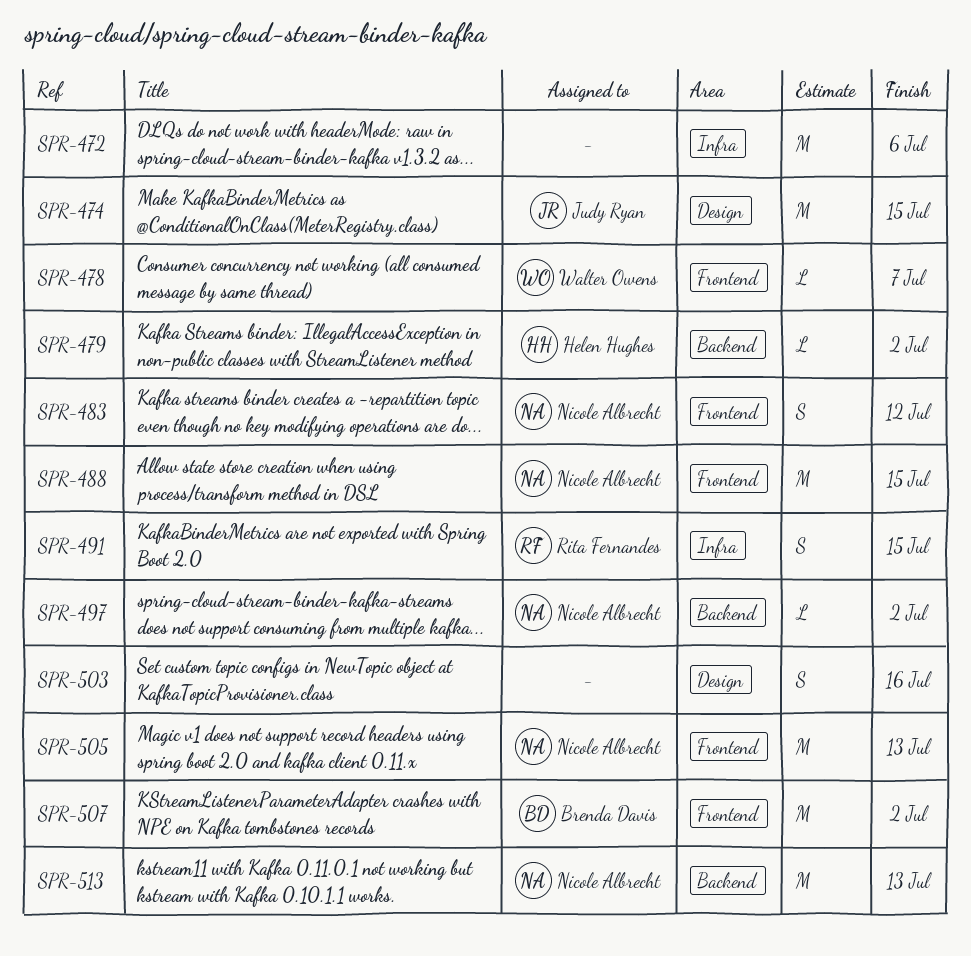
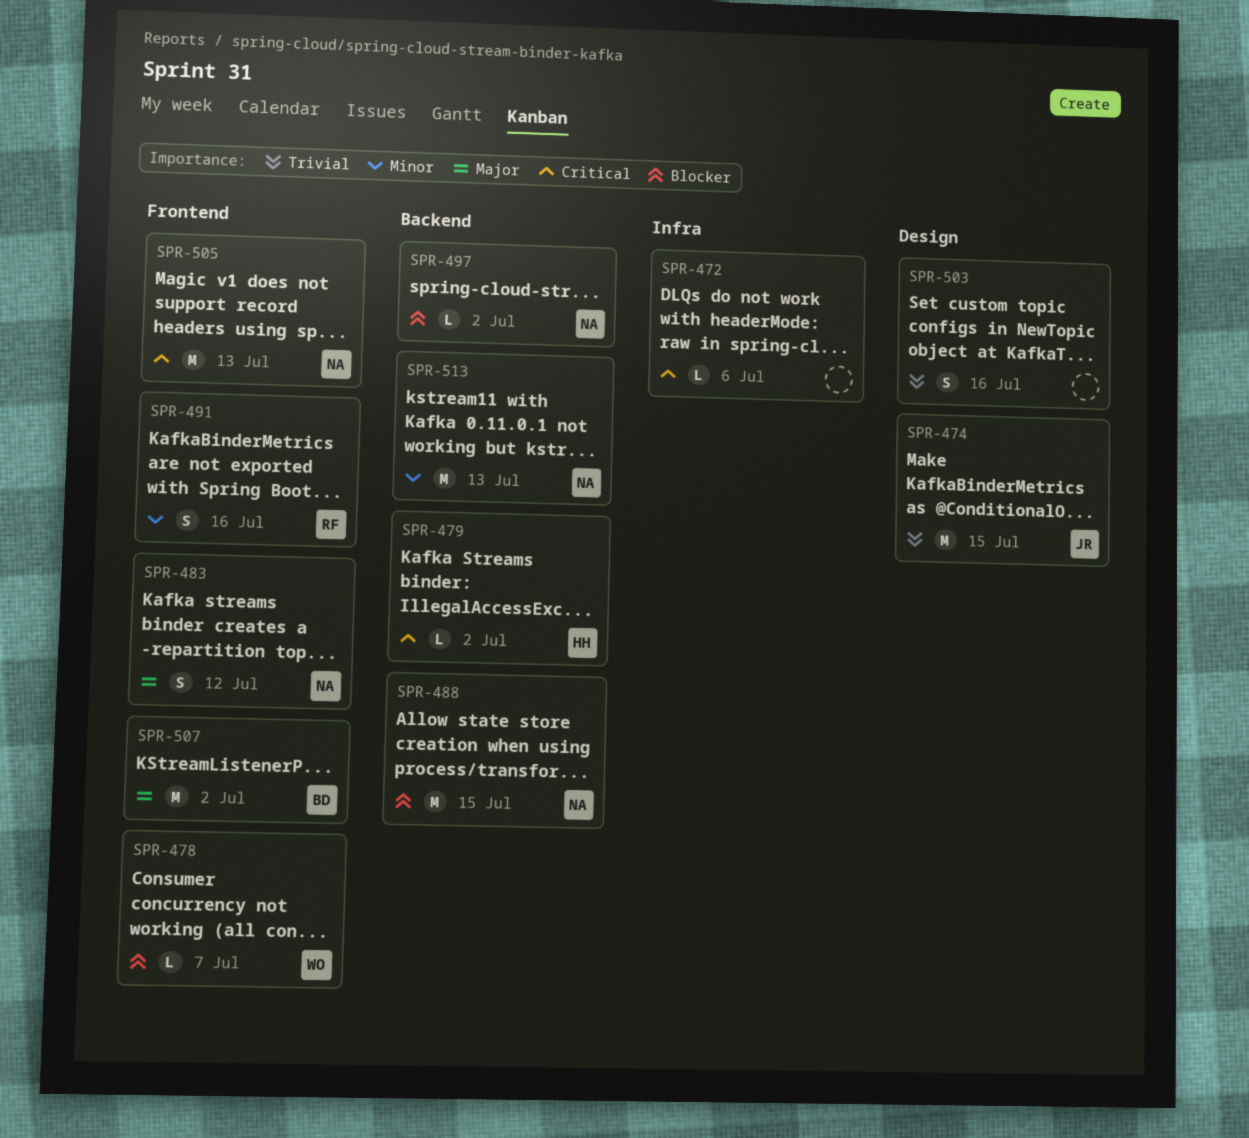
SPR-472, estimate: M -> L
SPR-488, label: Frontend -> Backend
SPR-491, label: Infra -> Frontend
SPR-491, due: Jul 15 -> Jul 16

